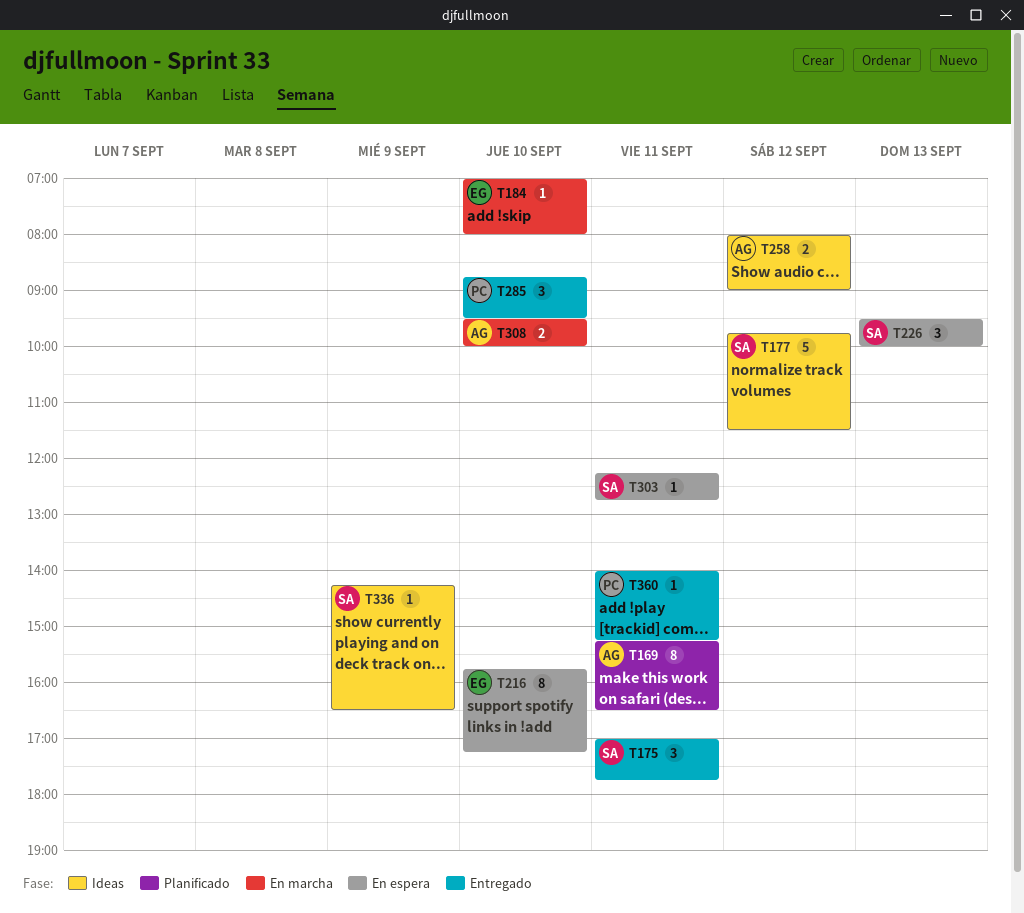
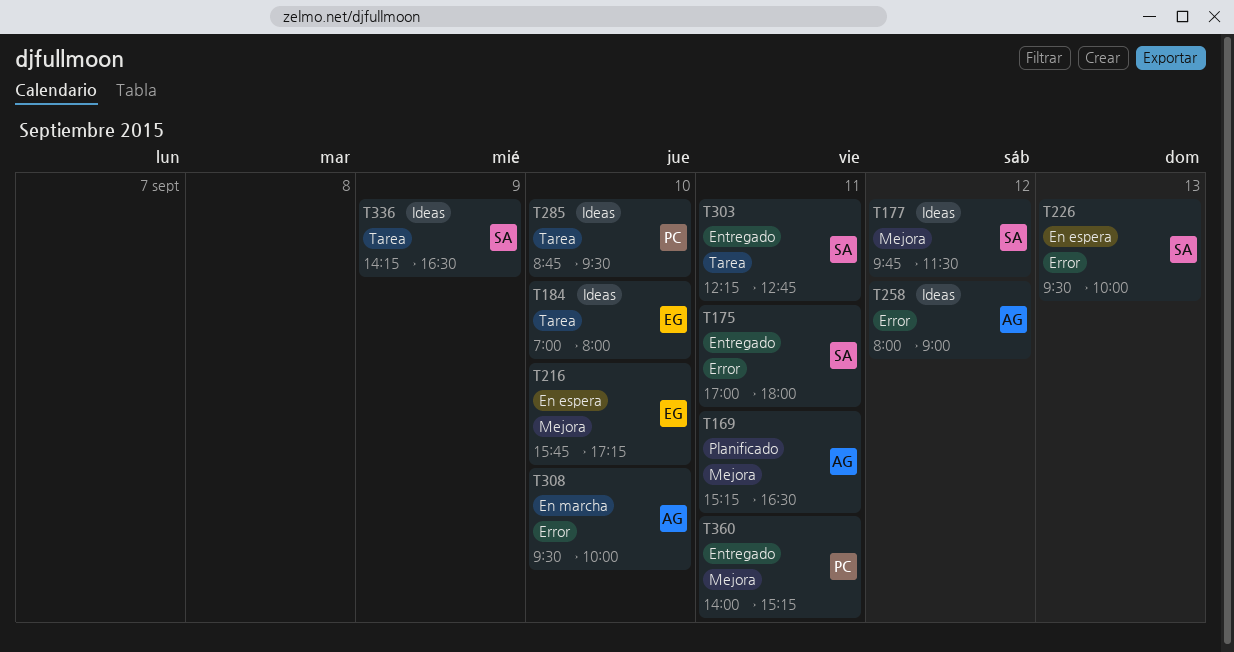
T175, ends: 17:45 -> 18:00
T184, status: En marcha -> Ideas
T285, status: Entregado -> Ideas
T303, status: En espera -> Entregado

